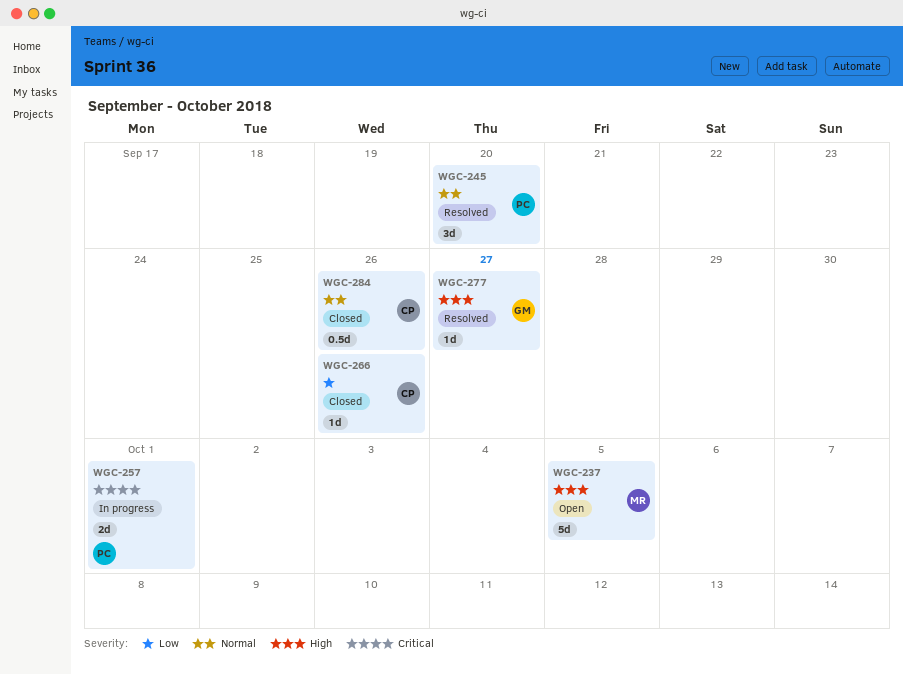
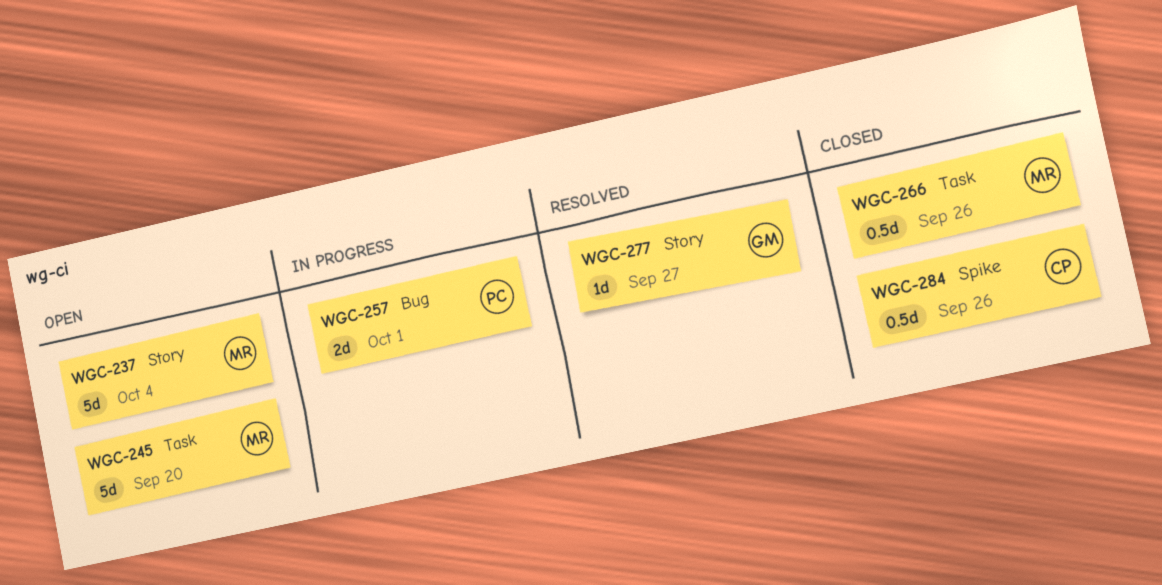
WGC-237, due: Oct 5 -> Oct 4
WGC-245, status: Resolved -> Open
WGC-245, owner: PC -> MR
WGC-245, estimate: 3d -> 5d
WGC-266, owner: CP -> MR
WGC-266, estimate: 1d -> 0.5d

